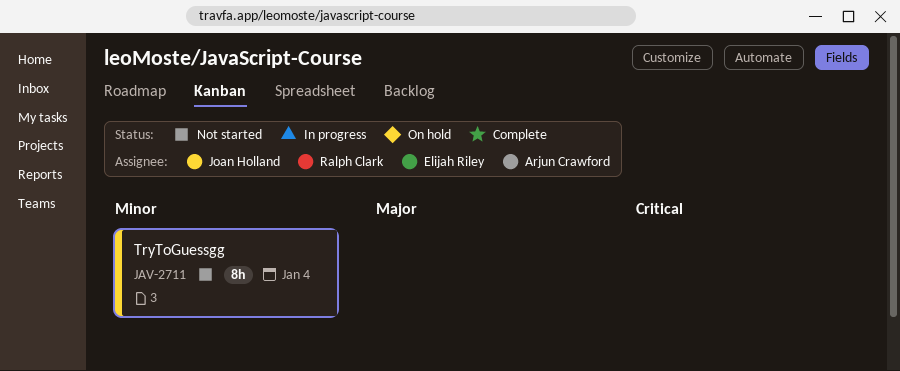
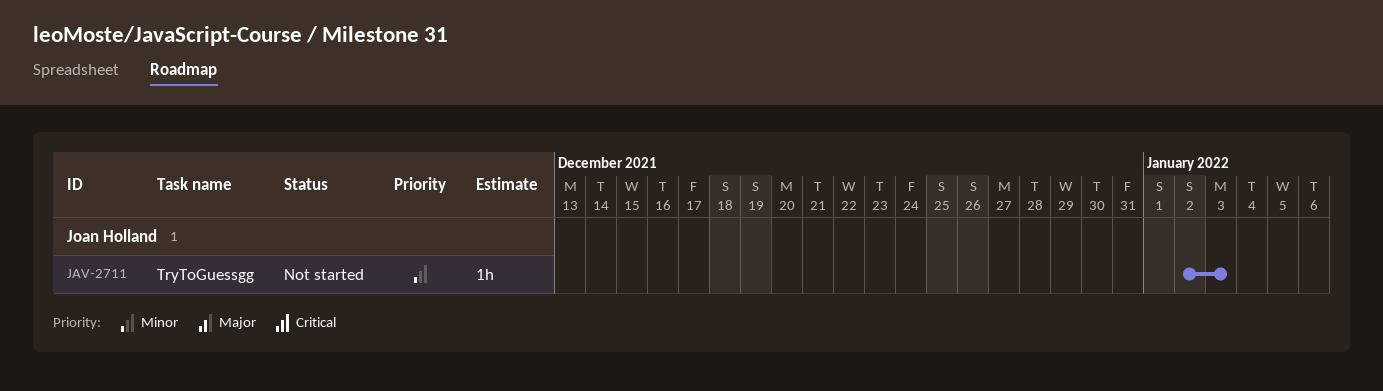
JAV-2711, estimate: 8h -> 1h
JAV-2711, due: Jan 4 -> Jan 3

